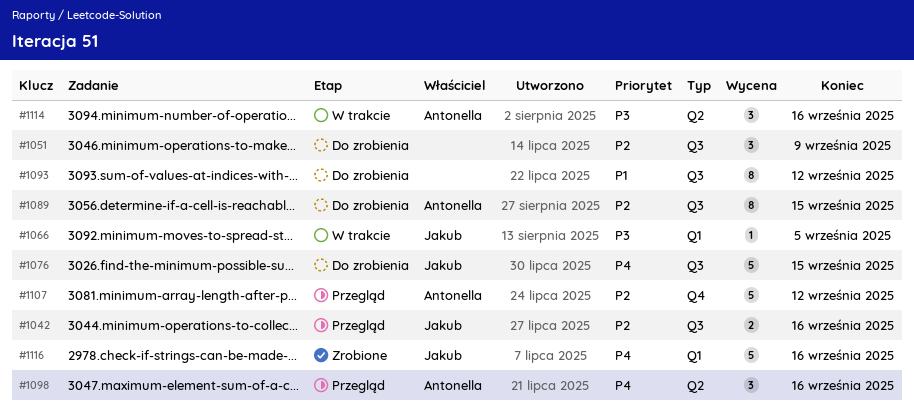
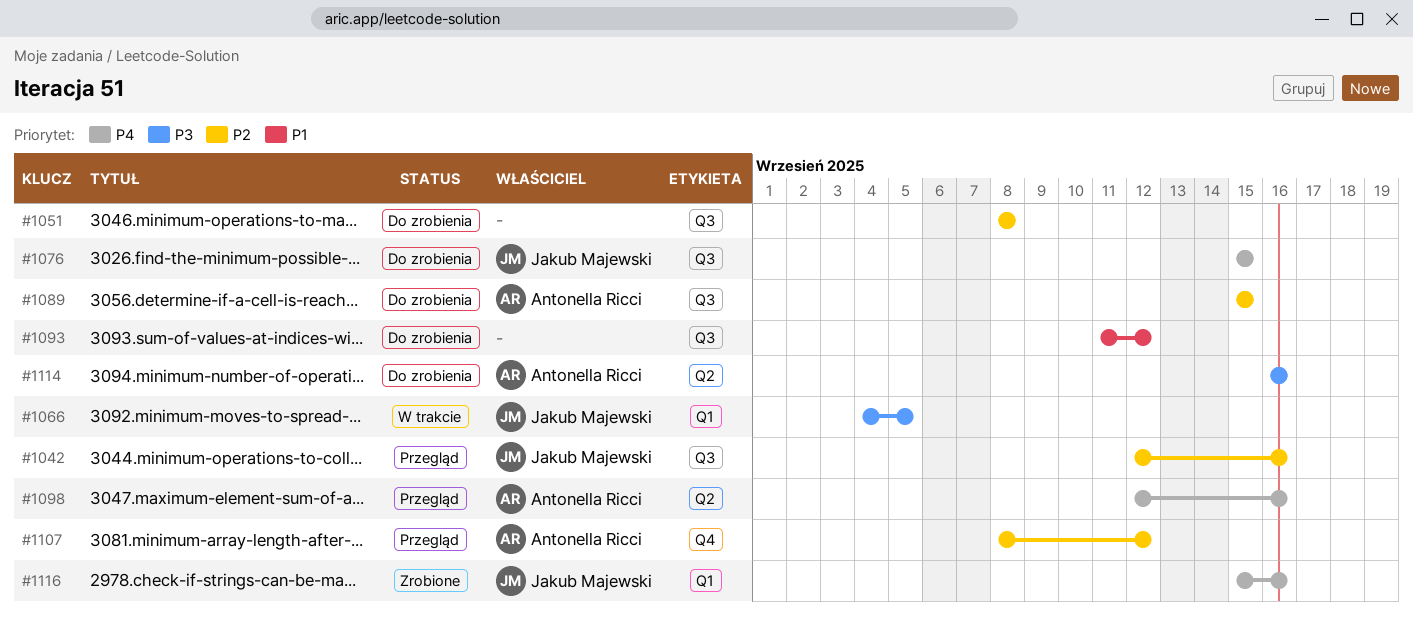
#1051, due: Sep 9 -> Sep 8
#1114, status: W trakcie -> Do zrobienia

